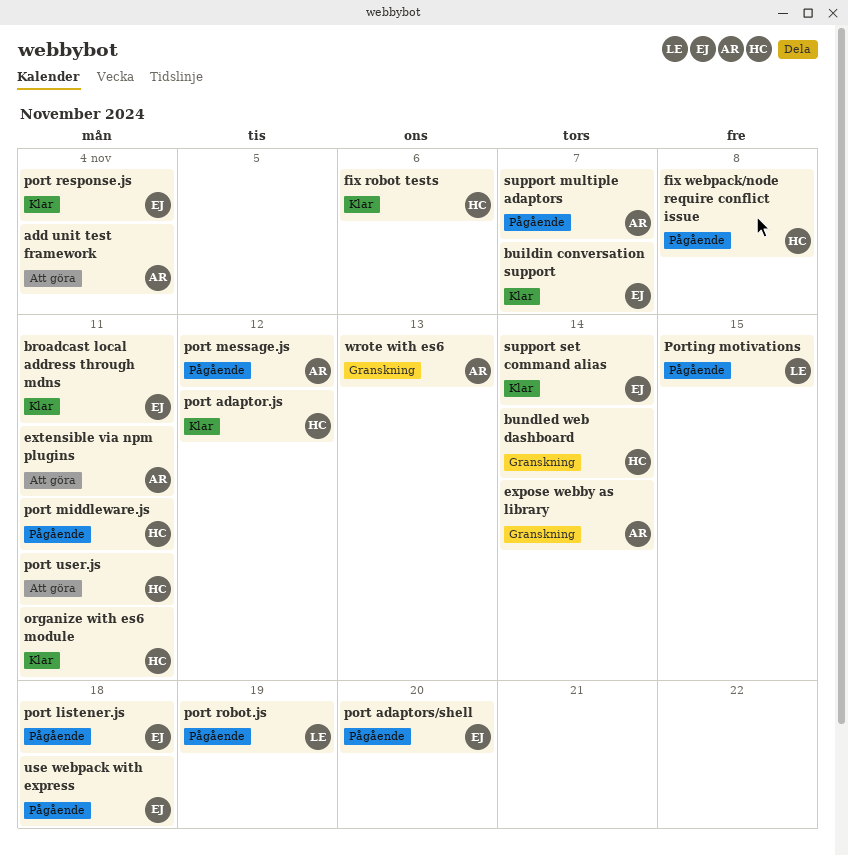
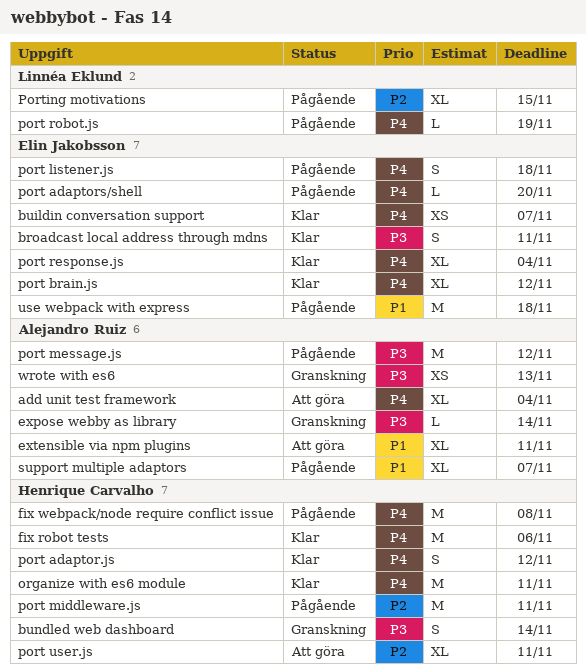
port brain.js: none -> present
support set command alias: present -> none

